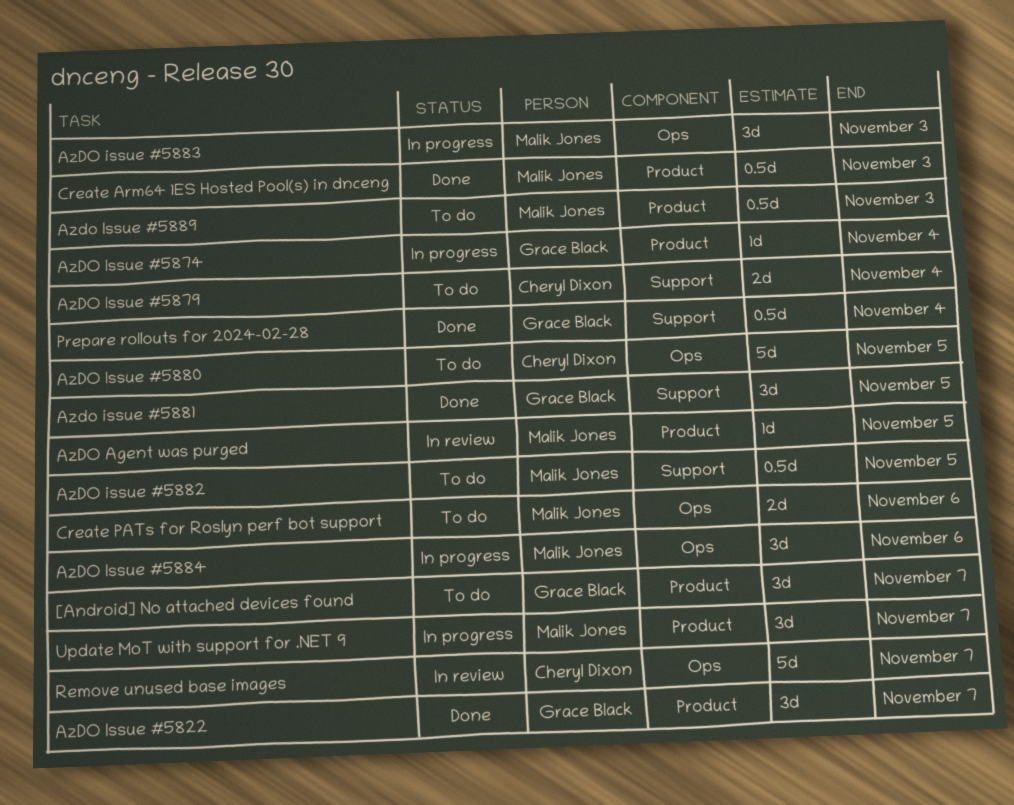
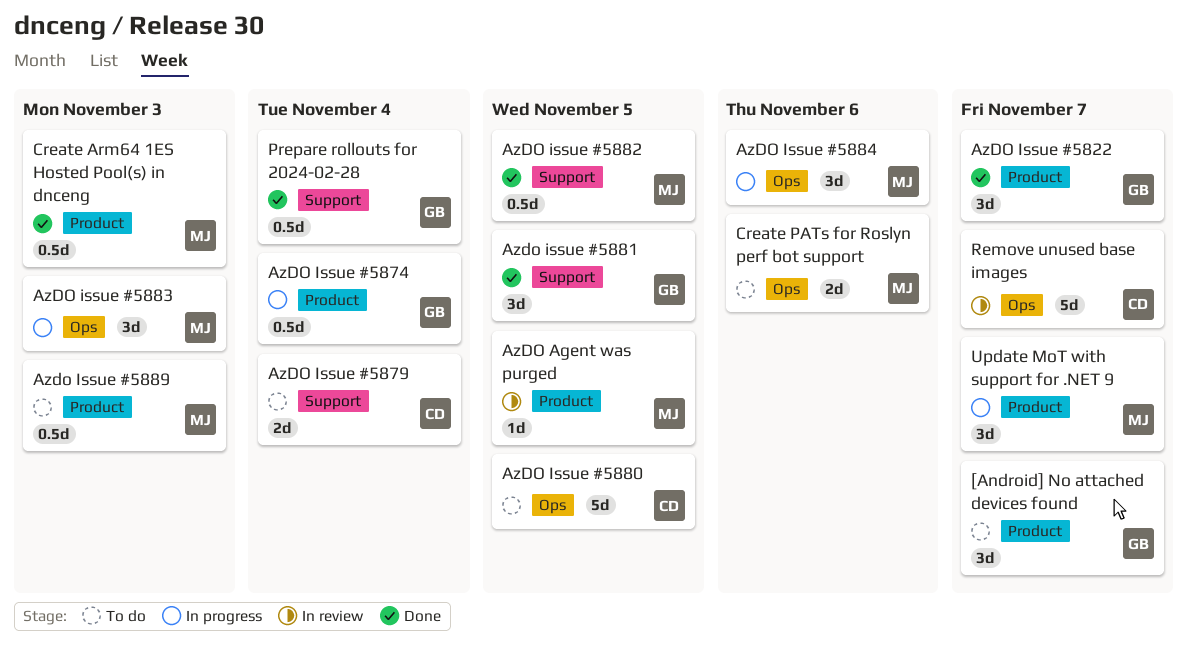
AzDO Issue #5874, estimate: 1d -> 0.5d
AzDO issue #5882, status: To do -> Done

